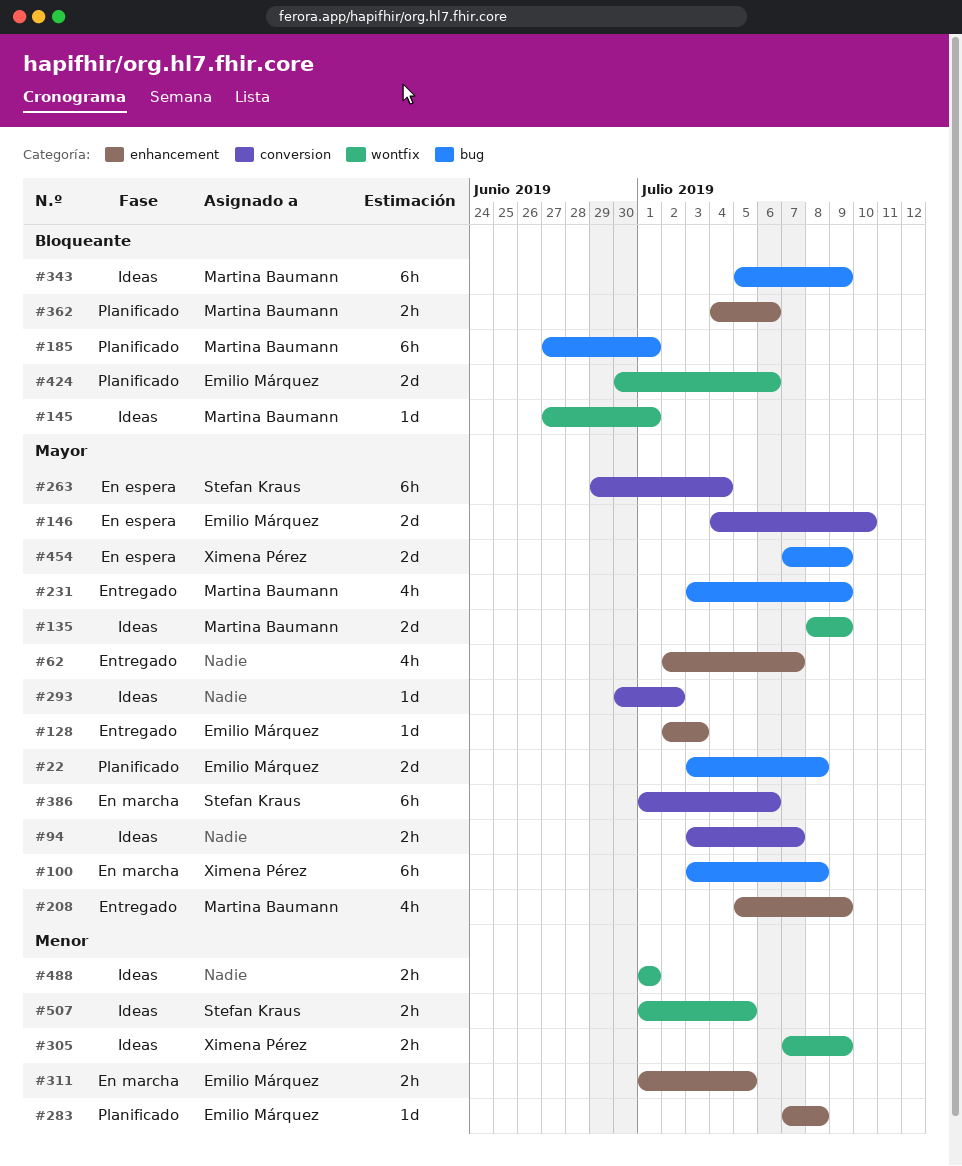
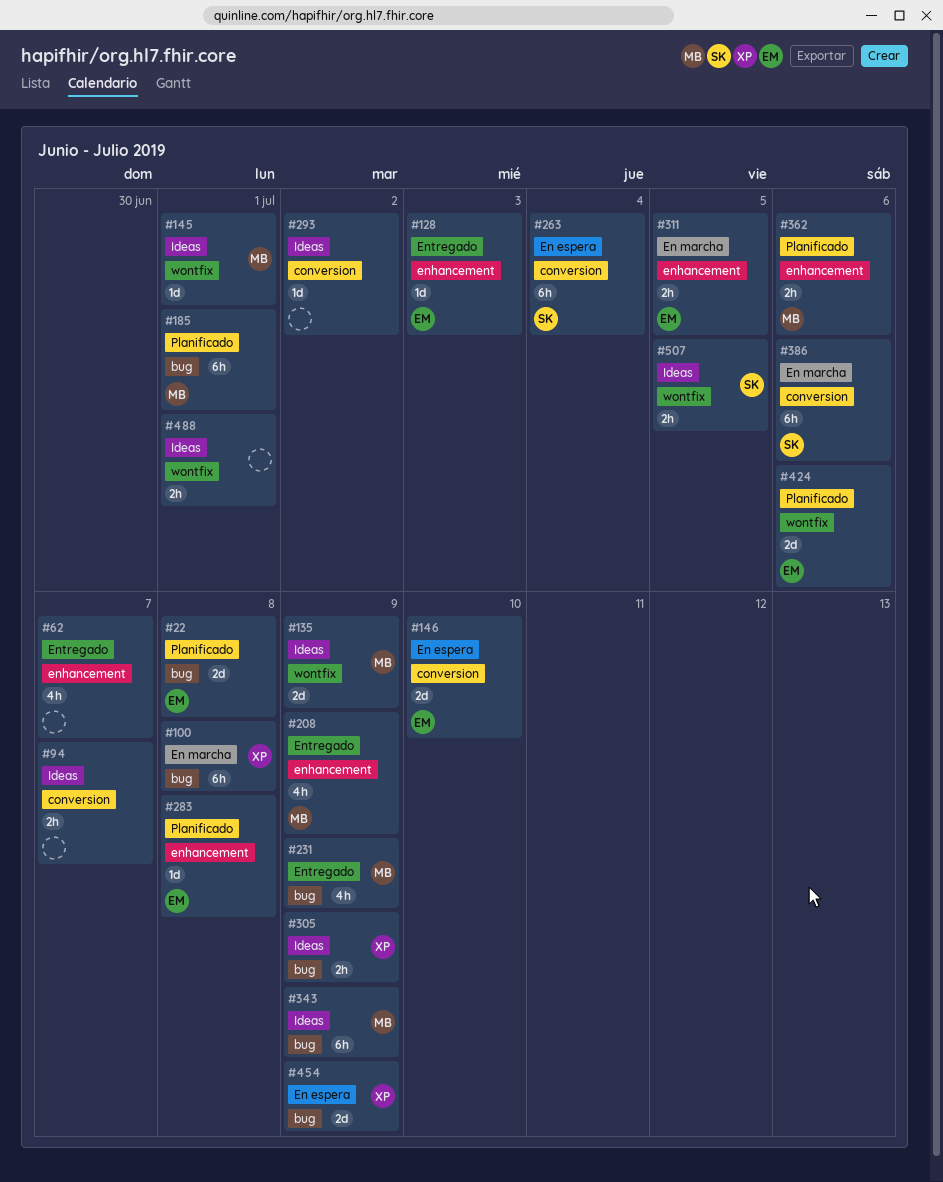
#305, label: wontfix -> bug

